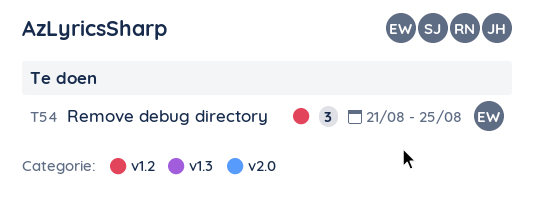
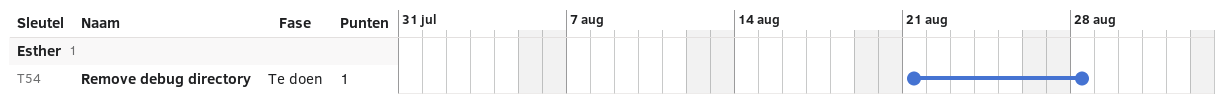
T54, estimate: 3 -> 1
T54, due: Aug 25 -> Aug 28

